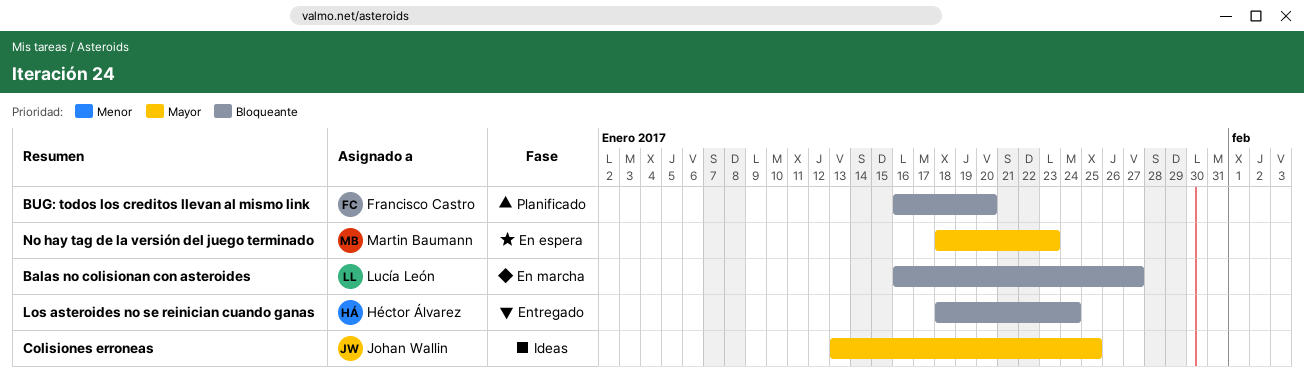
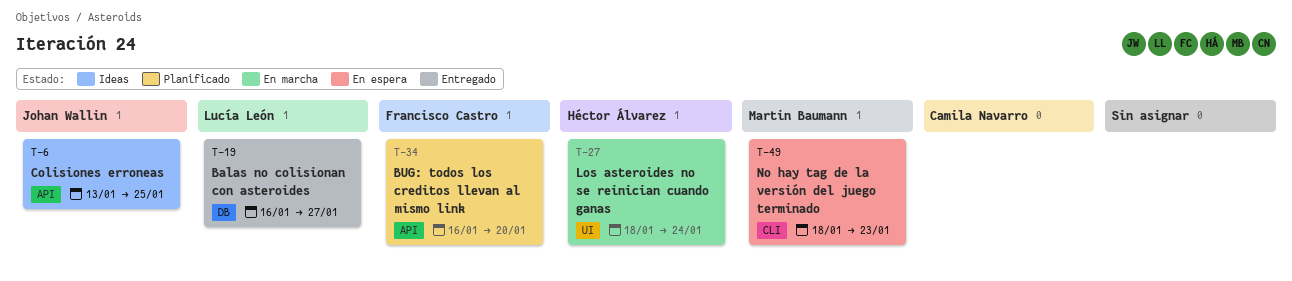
Balas no colisionan con asteroides, status: En marcha -> Entregado
Los asteroides no se reinician cuando ganas, status: Entregado -> En marcha

